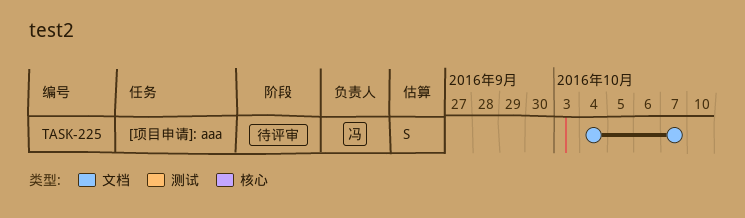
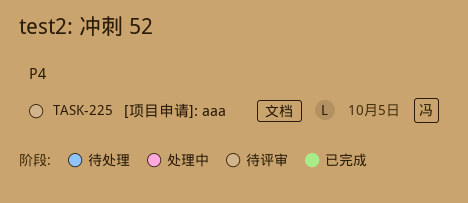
TASK-225, estimate: S -> L
TASK-225, due: Oct 7 -> Oct 5

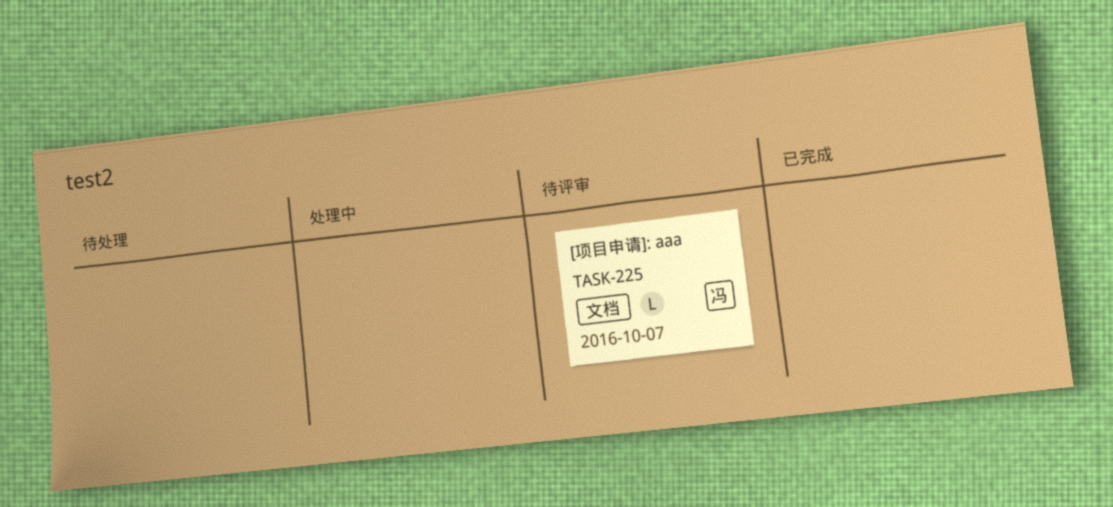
TASK-225, due: Oct 5 -> Oct 7

